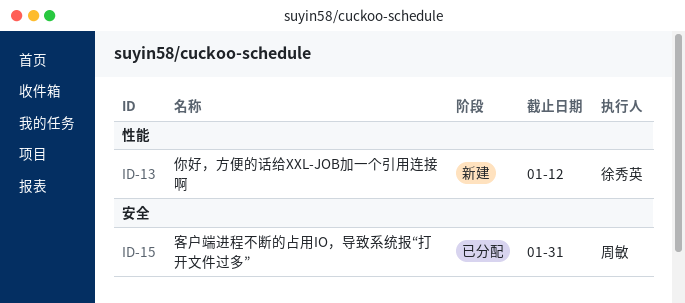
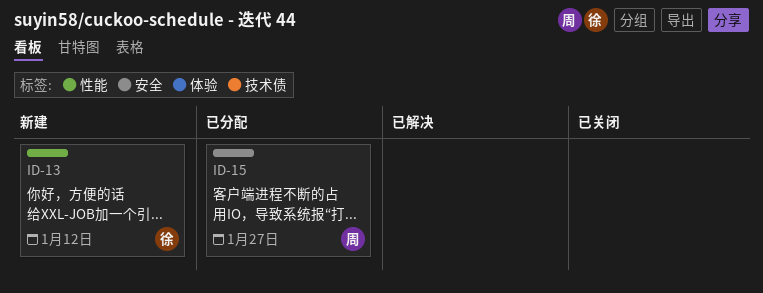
ID-15, due: Jan 31 -> Jan 27

